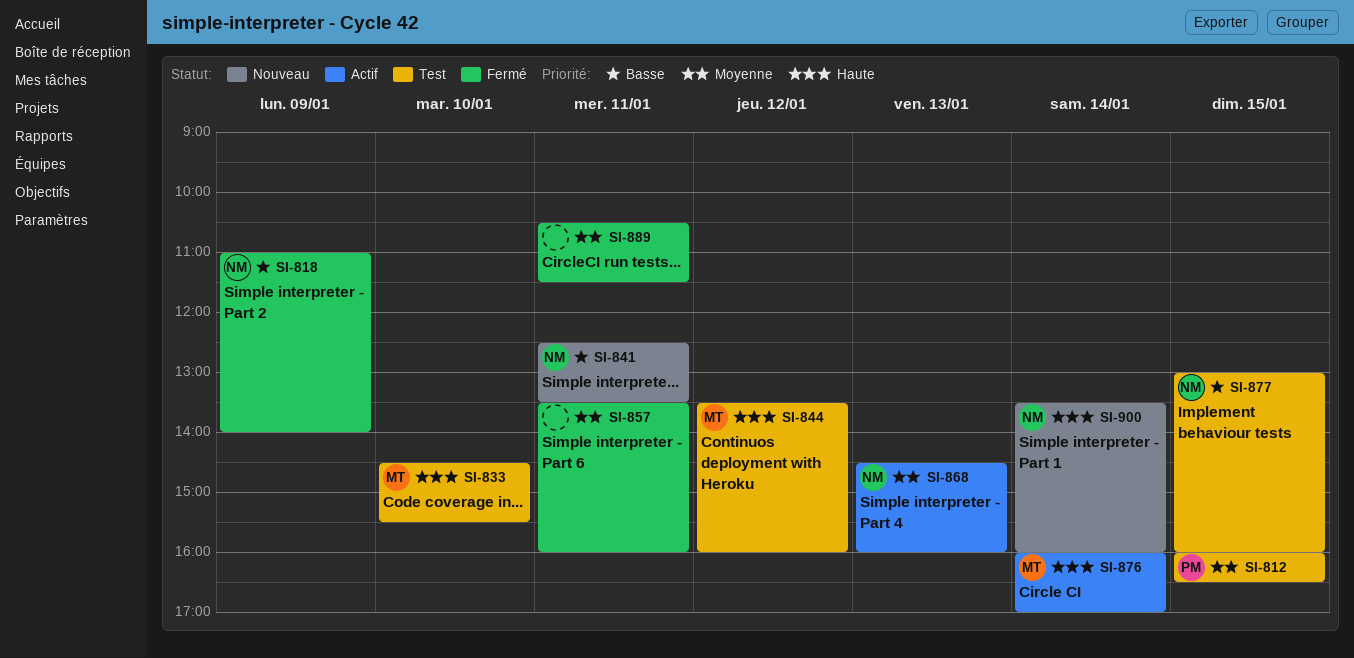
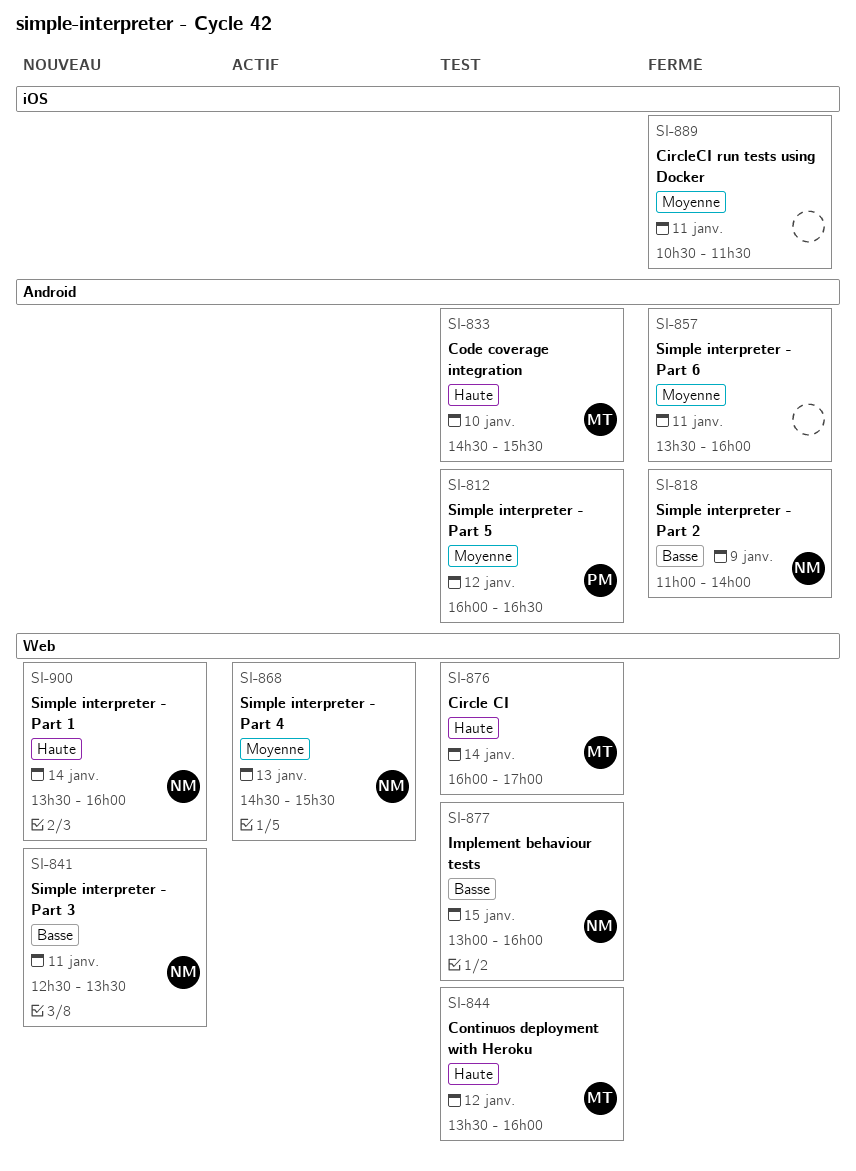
SI-812, day: Jan 15 -> Jan 12
SI-868, ends: 16:00 -> 15:30
SI-876, status: Actif -> Test

